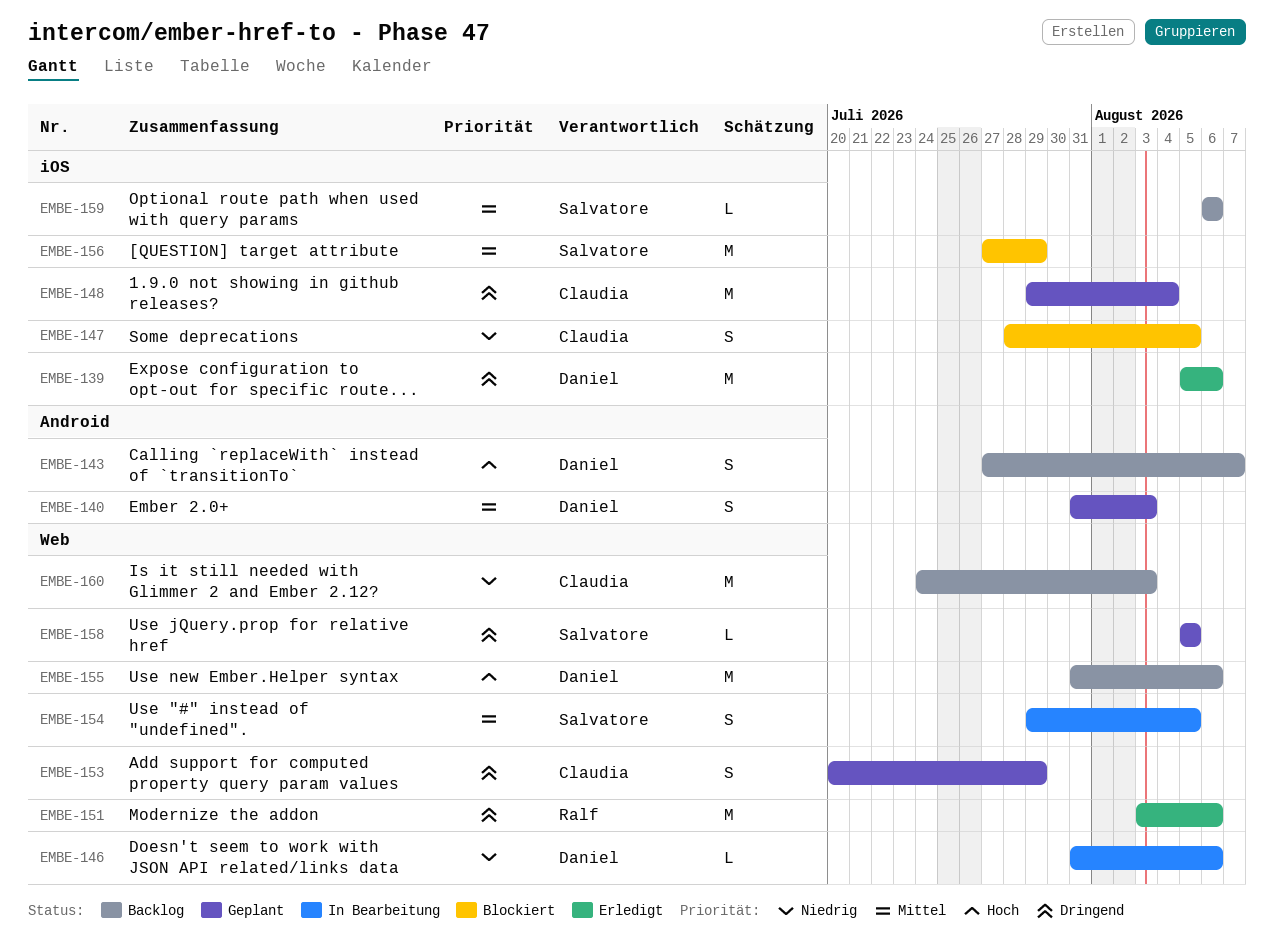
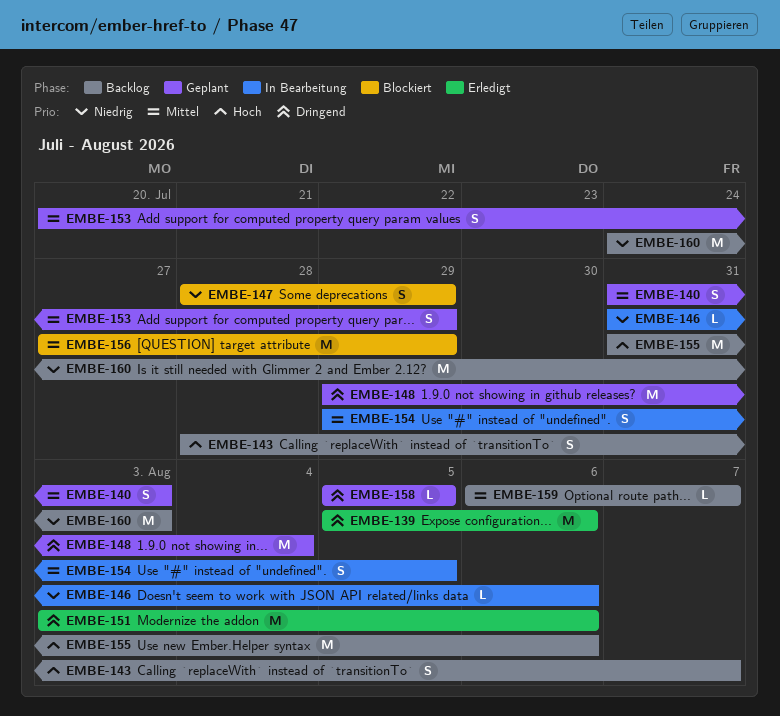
EMBE-143, start: Jul 27 -> Jul 28
EMBE-147, due: Aug 5 -> Jul 29
EMBE-153, priority: Dringend -> Mittel
EMBE-159, due: Aug 6 -> Aug 7

